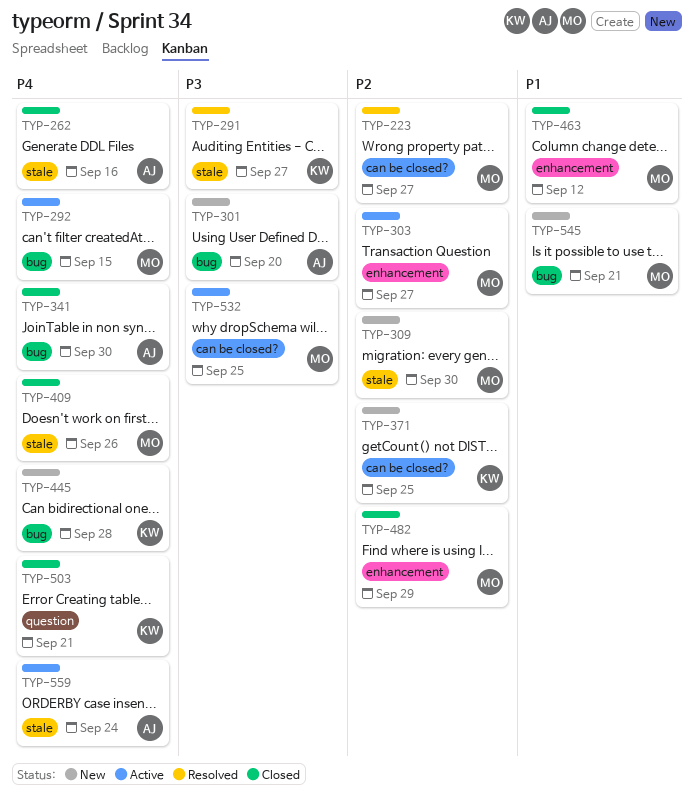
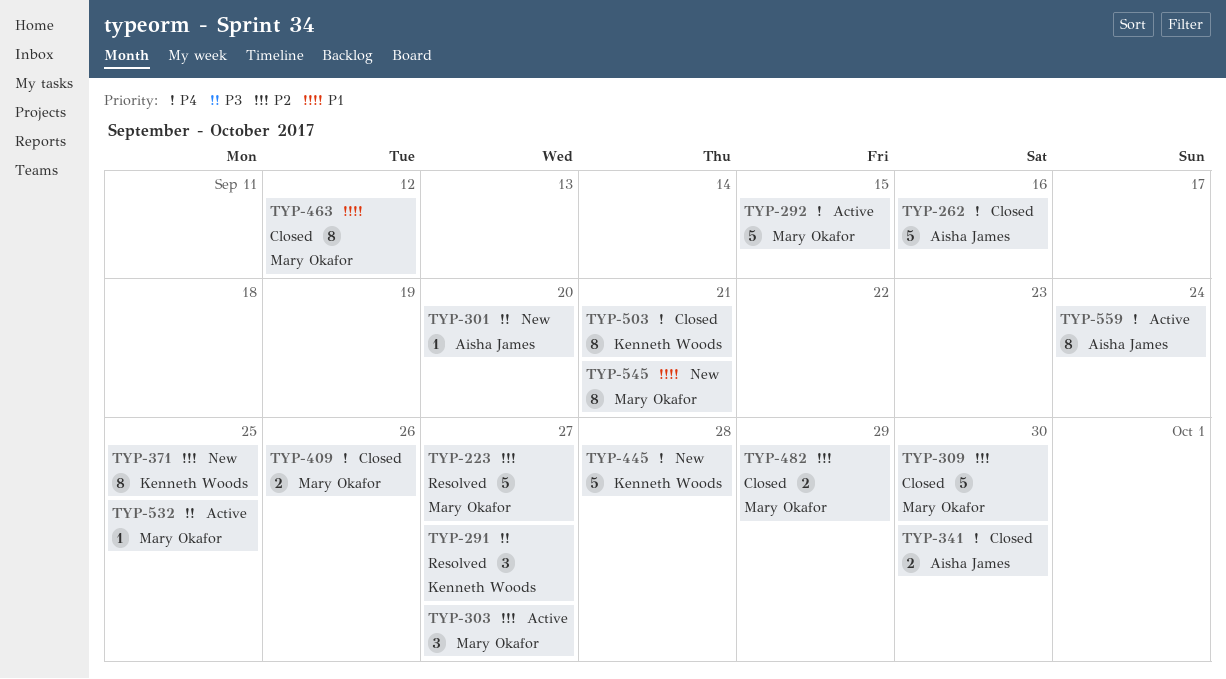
TYP-309, status: New -> Closed

